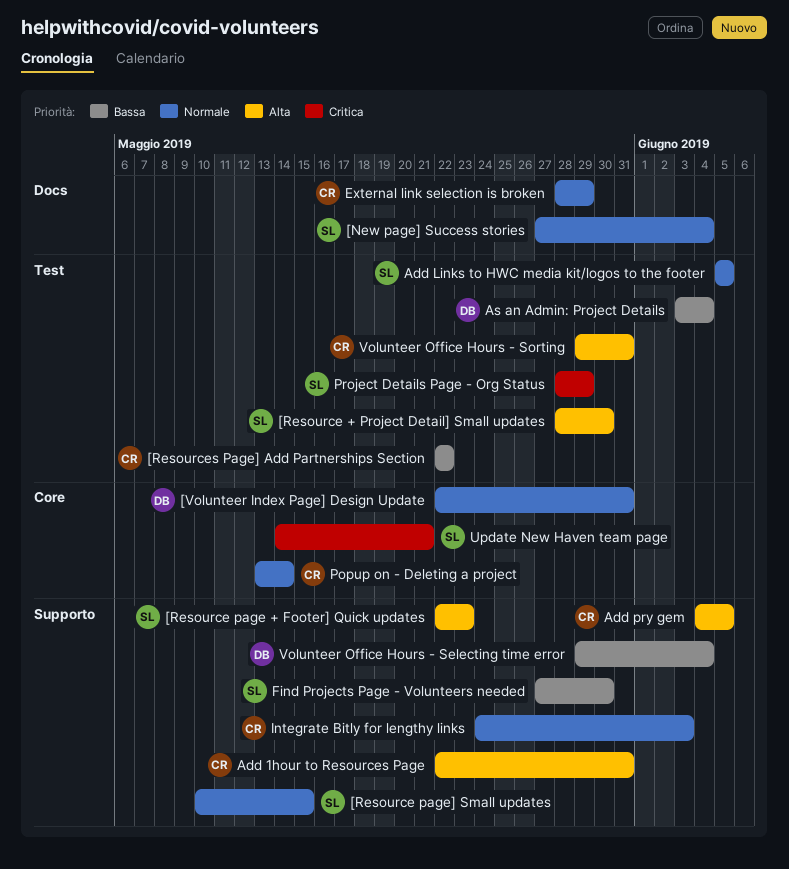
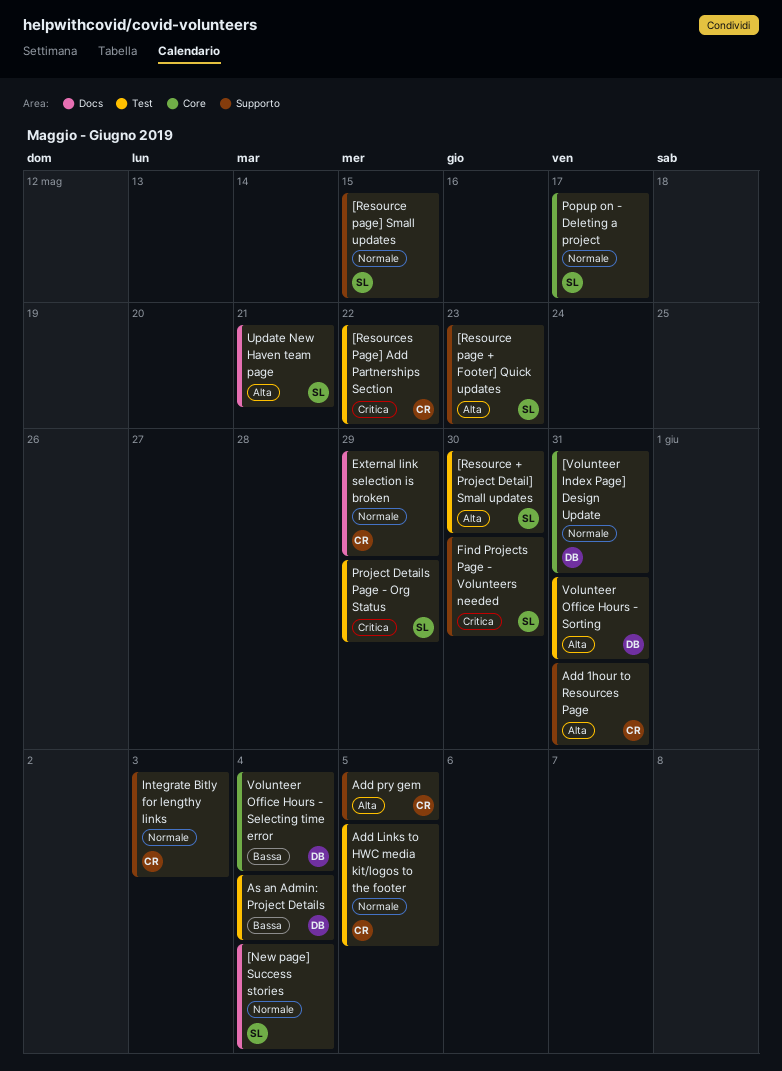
[Resources Page] Add Partnerships Section, priority: Bassa -> Critica
Add Links to HWC media kit/logos to the footer, owner: SL -> CR
Find Projects Page - Volunteers needed, priority: Bassa -> Critica
Popup on - Deleting a project, owner: CR -> SL
Popup on - Deleting a project, due: May 14 -> May 17
Update New Haven team page, priority: Critica -> Alta
Update New Haven team page, label: Core -> Docs
Volunteer Office Hours - Selecting time error, label: Supporto -> Core
Volunteer Office Hours - Sorting, owner: CR -> DB

